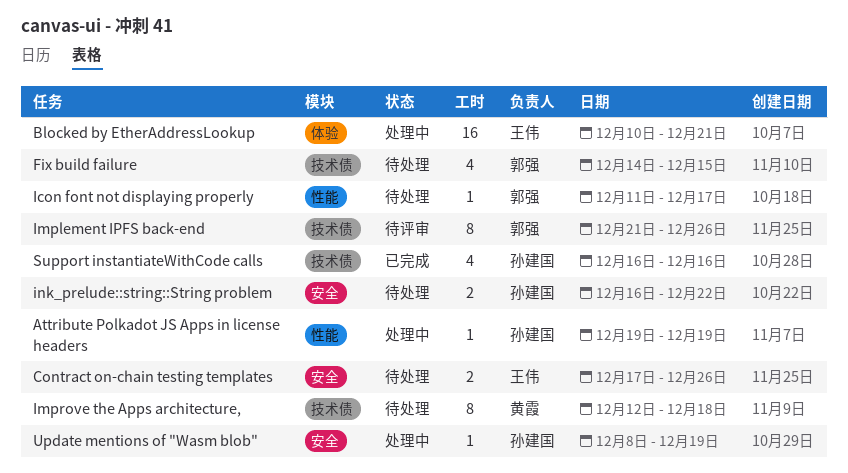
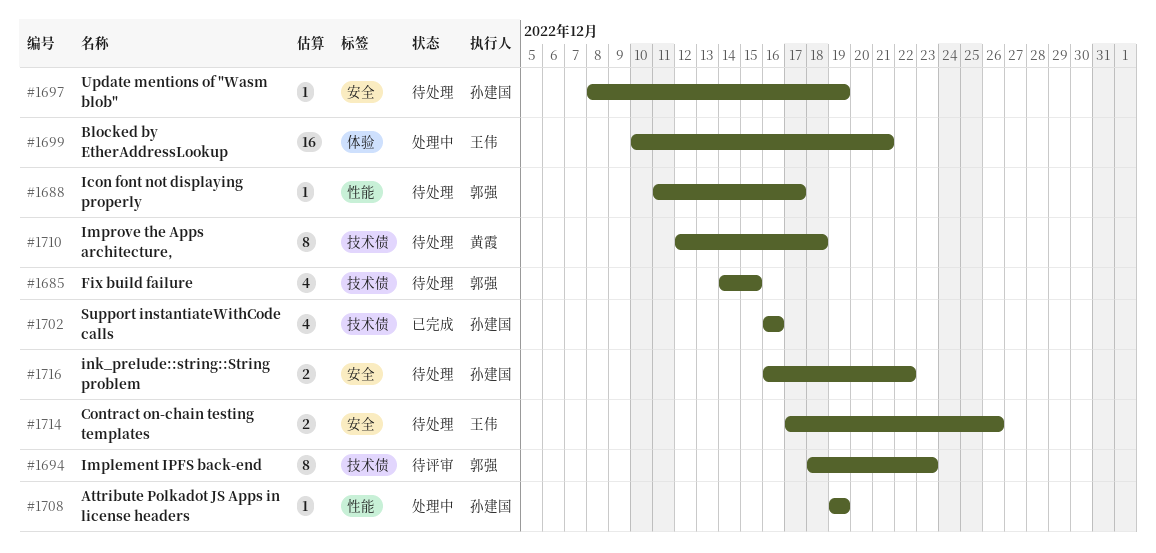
Implement IPFS back-end, start: Dec 21 -> Dec 18
Implement IPFS back-end, due: Dec 26 -> Dec 23
Update mentions of "Wasm blob", status: 处理中 -> 待处理

